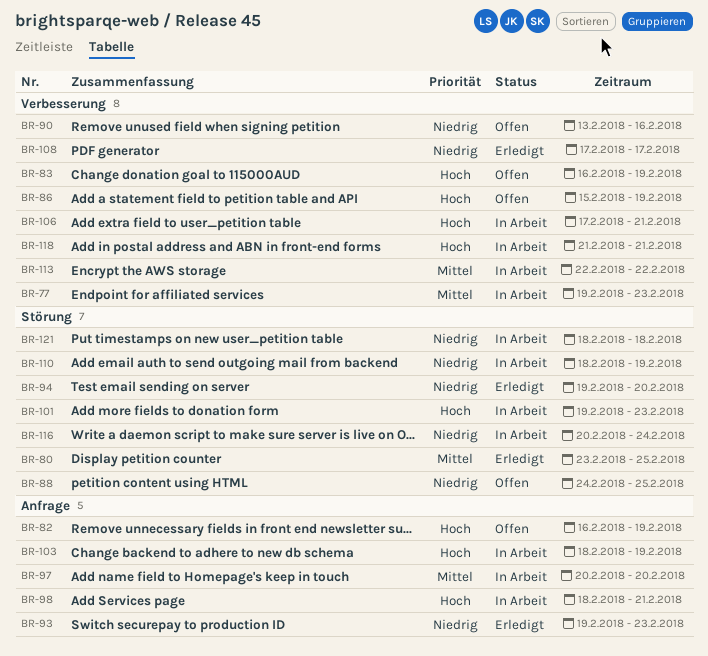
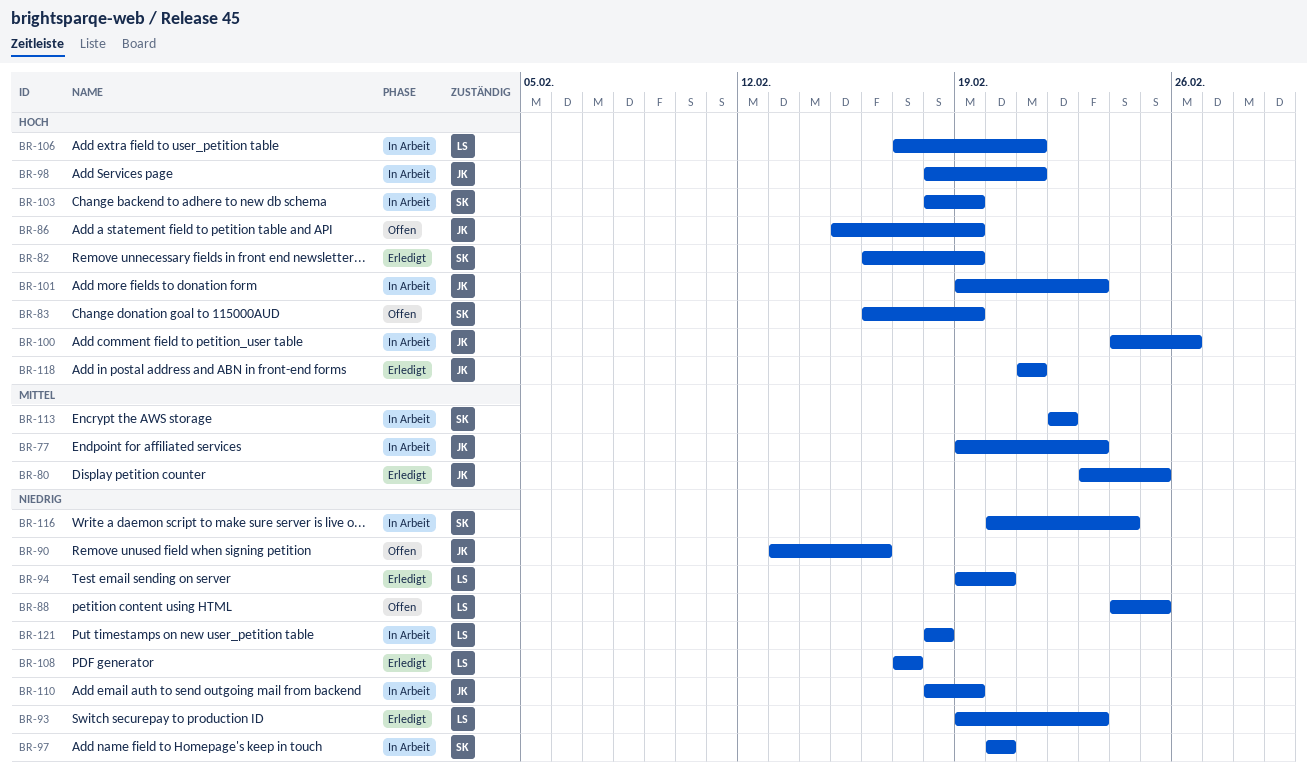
BR-82, status: Offen -> Erledigt
BR-97, priority: Mittel -> Niedrig
BR-100: none -> present
BR-118, status: In Arbeit -> Erledigt

